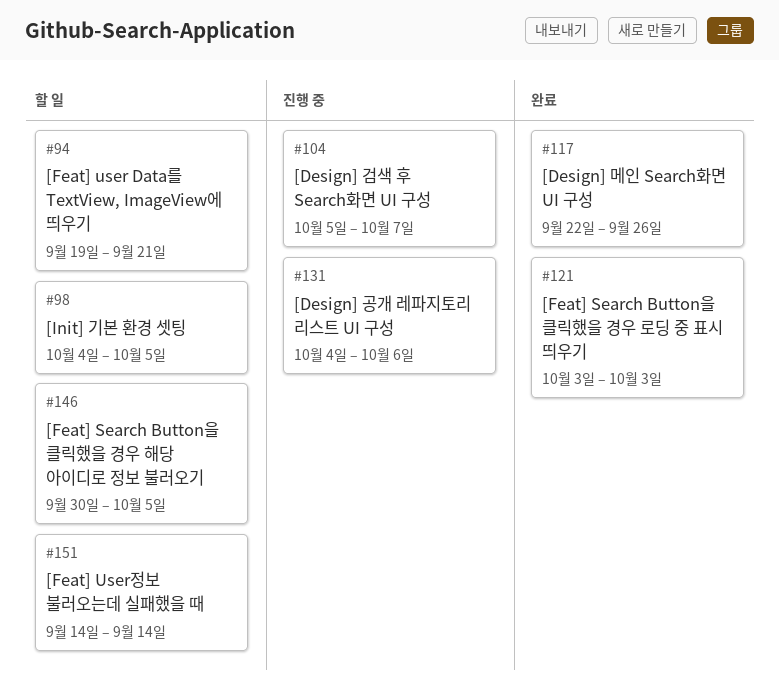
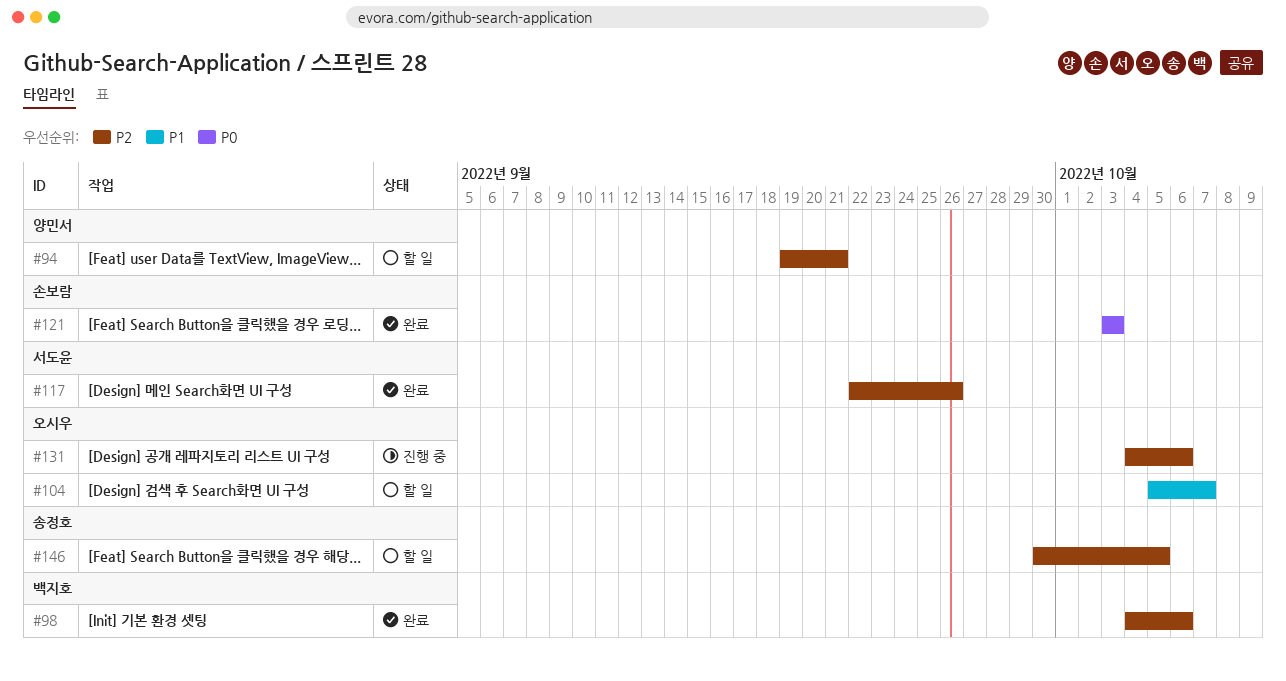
#98, status: 할 일 -> 완료
#98, due: Oct 5 -> Oct 6
#104, status: 진행 중 -> 할 일
#151: present -> none

